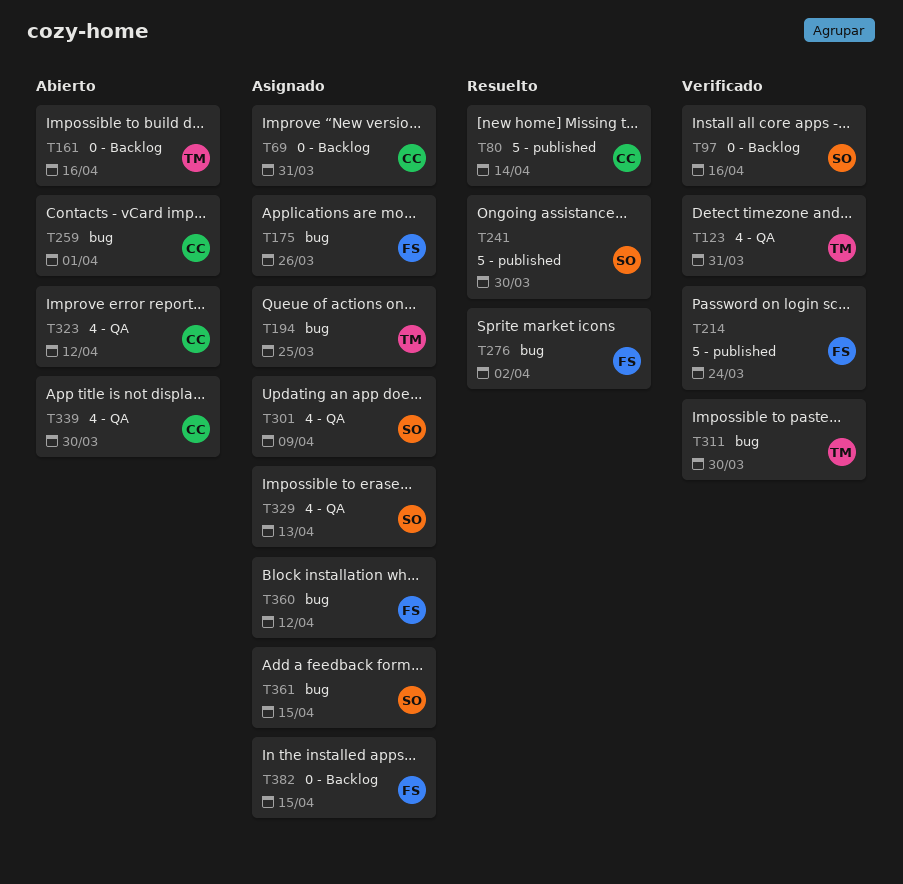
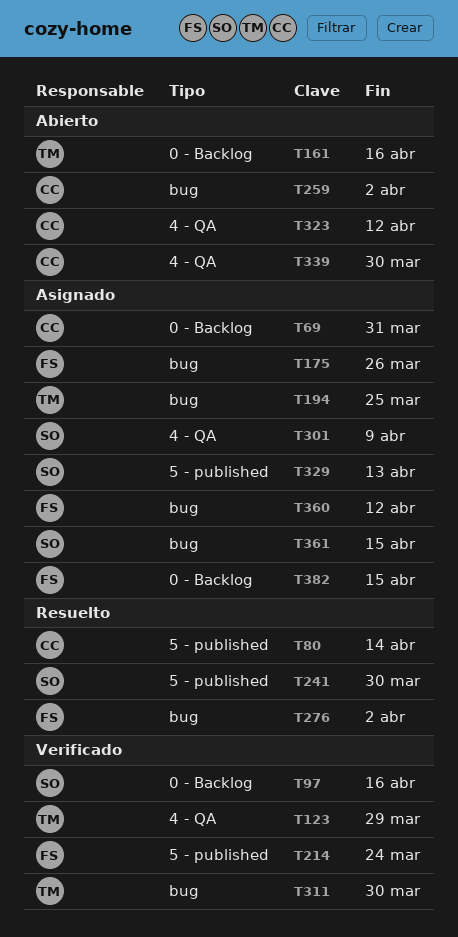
T123, due: Mar 31 -> Mar 29
T259, due: Apr 1 -> Apr 2
T329, label: 4 - QA -> 5 - published

